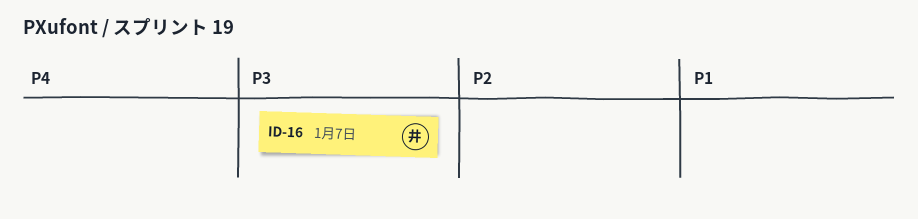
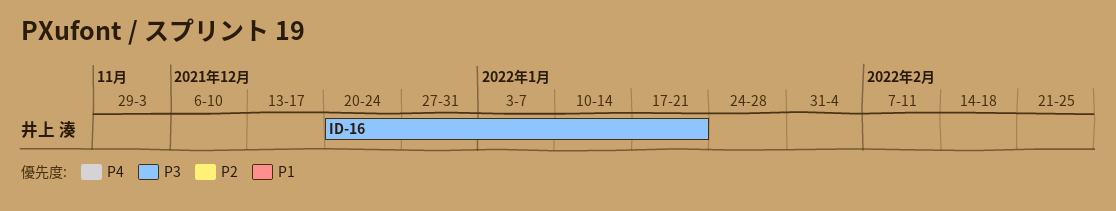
ID-16, due: Jan 7 -> Jan 21

